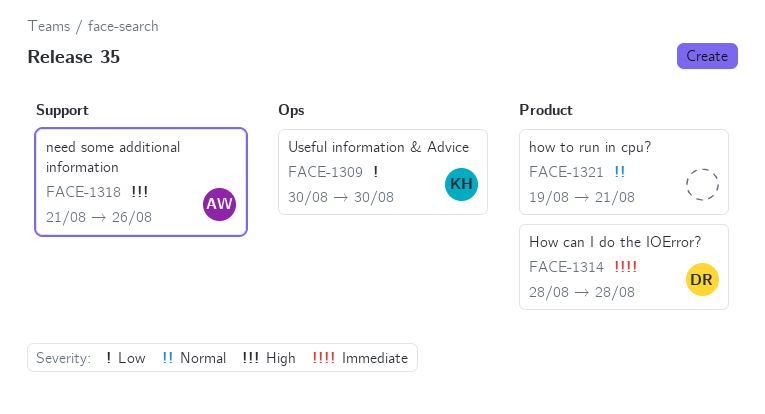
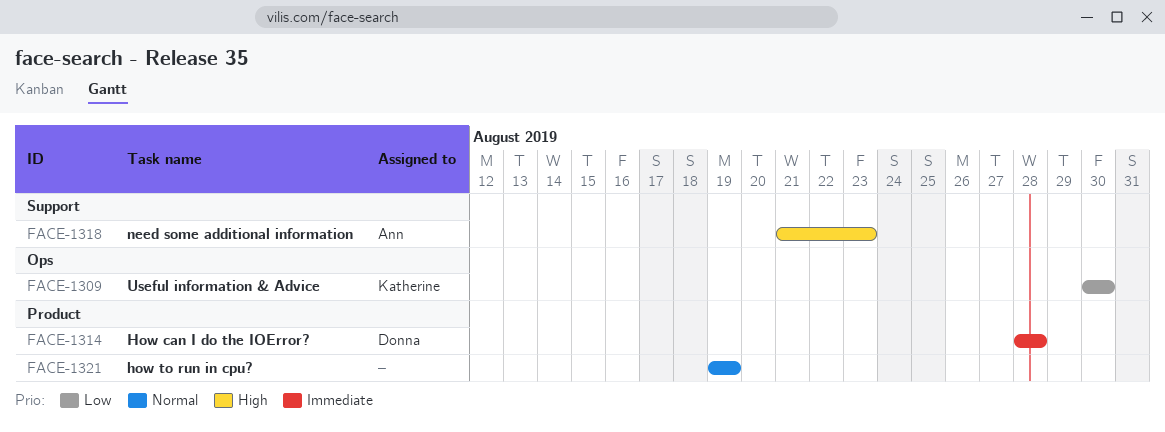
FACE-1318, due: Aug 26 -> Aug 23
FACE-1321, due: Aug 21 -> Aug 19

